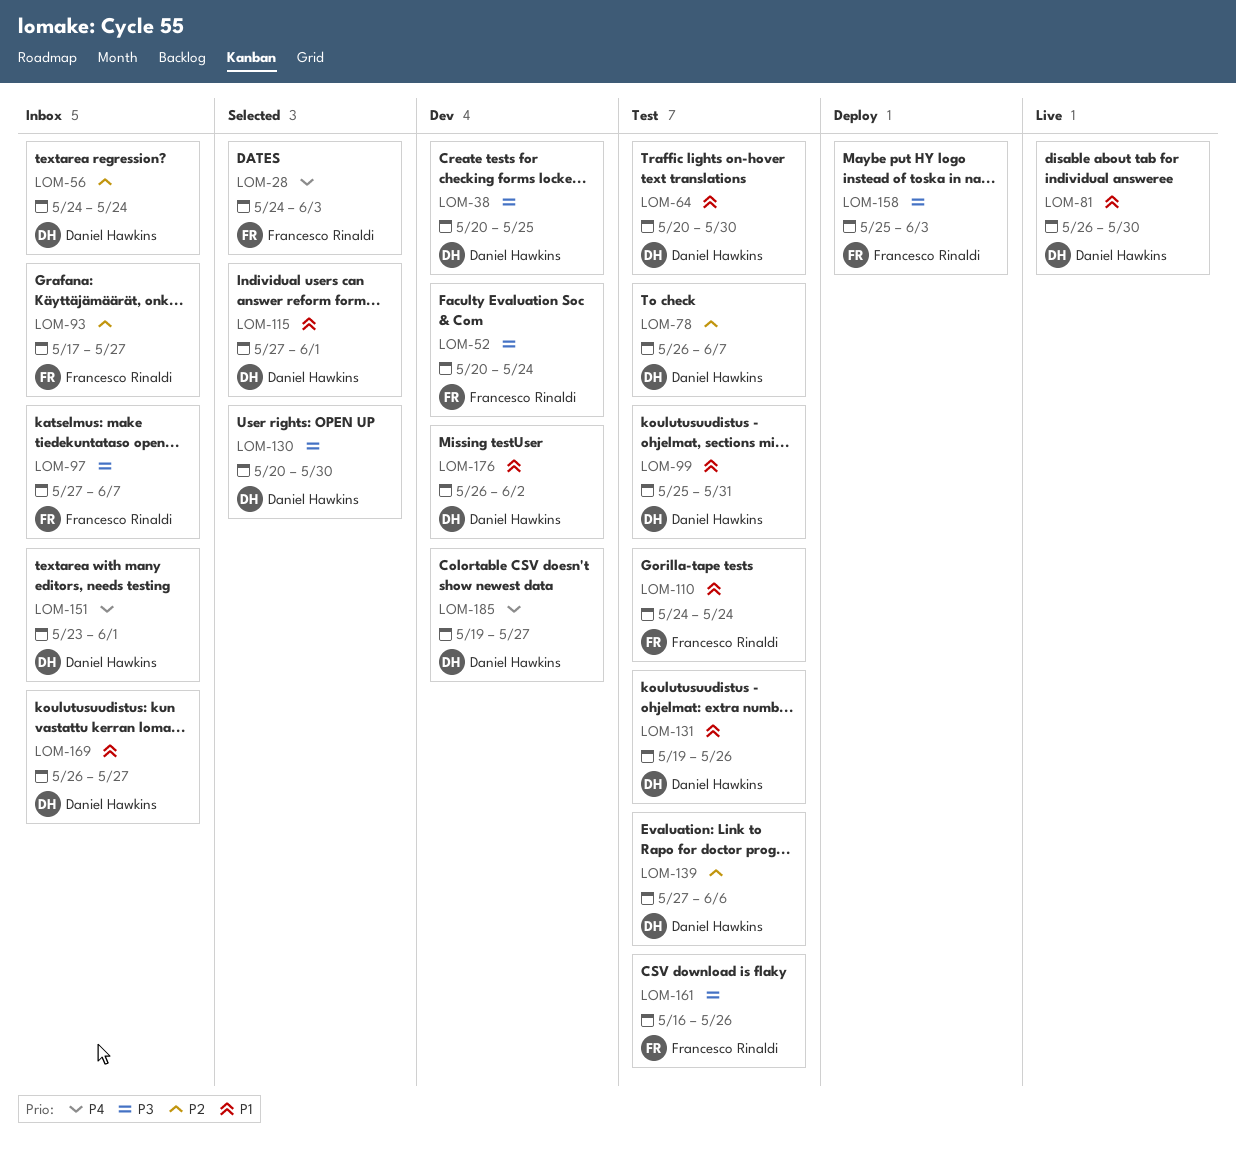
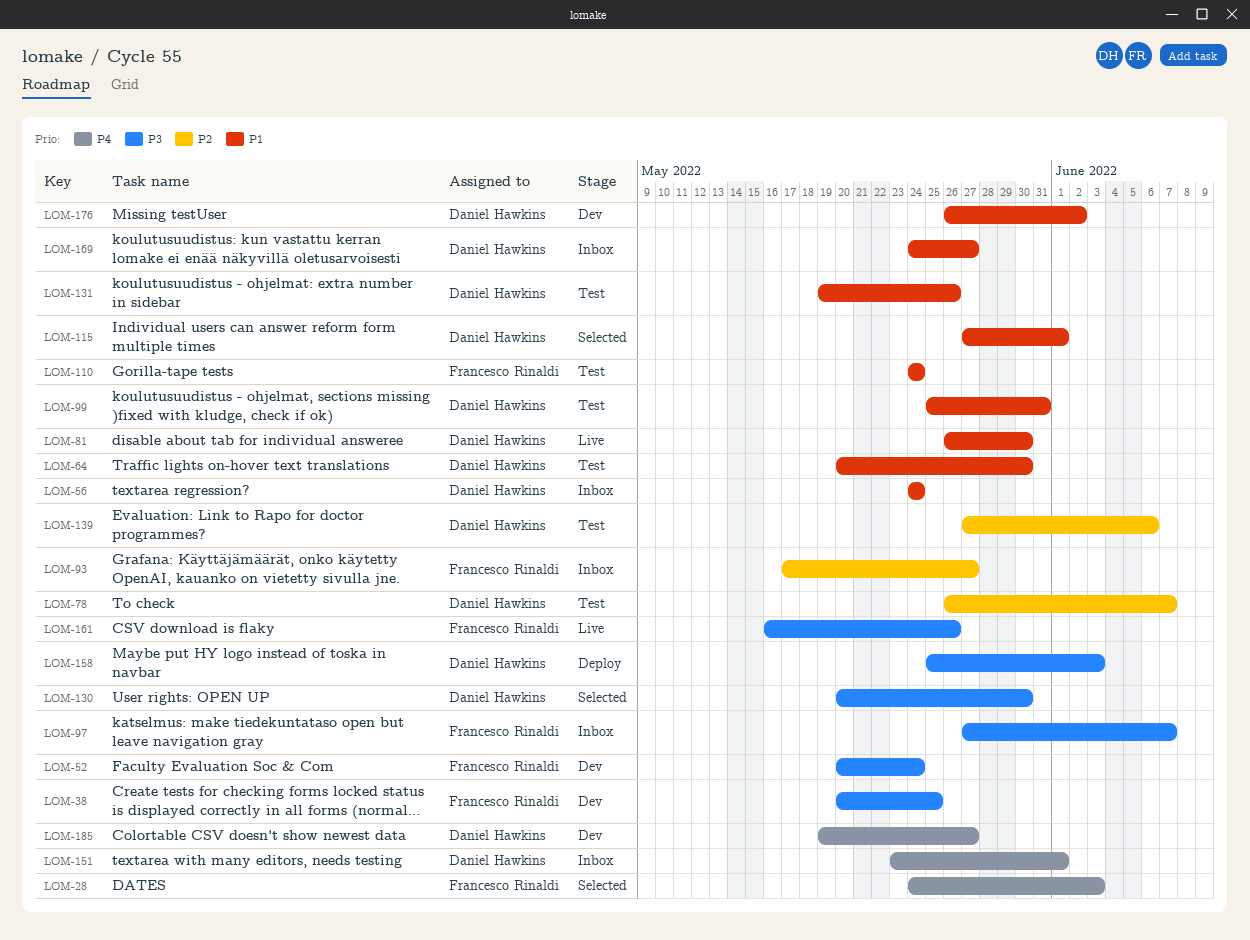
LOM-38, owner: Daniel Hawkins -> Francesco Rinaldi
LOM-56, priority: P2 -> P1
LOM-158, owner: Francesco Rinaldi -> Daniel Hawkins
LOM-161, status: Test -> Live
LOM-169, start: May 26 -> May 24

